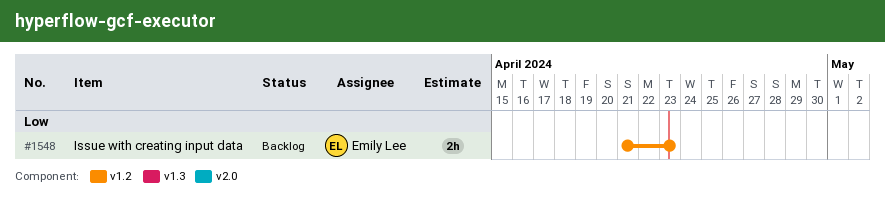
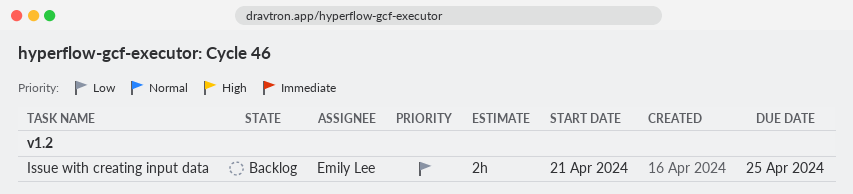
Issue with creating input data, due: Apr 23 -> Apr 25

